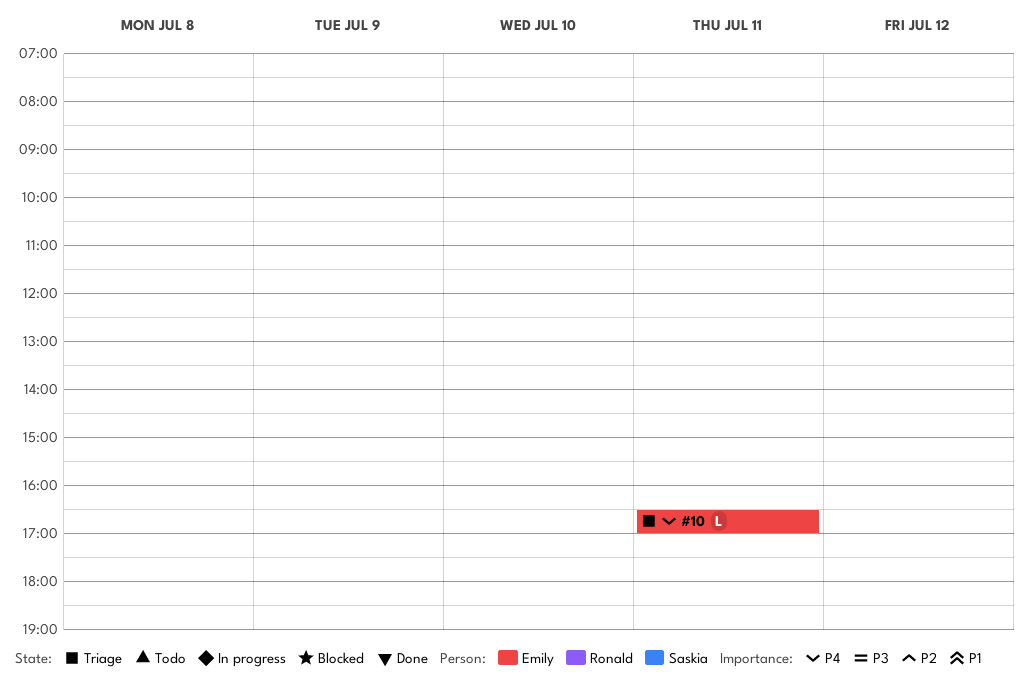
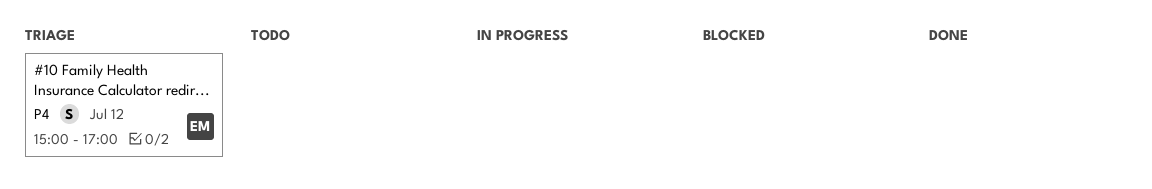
#10, estimate: L -> S
#10, day: Jul 11 -> Jul 12
#10, begins: 16:30 -> 15:00

